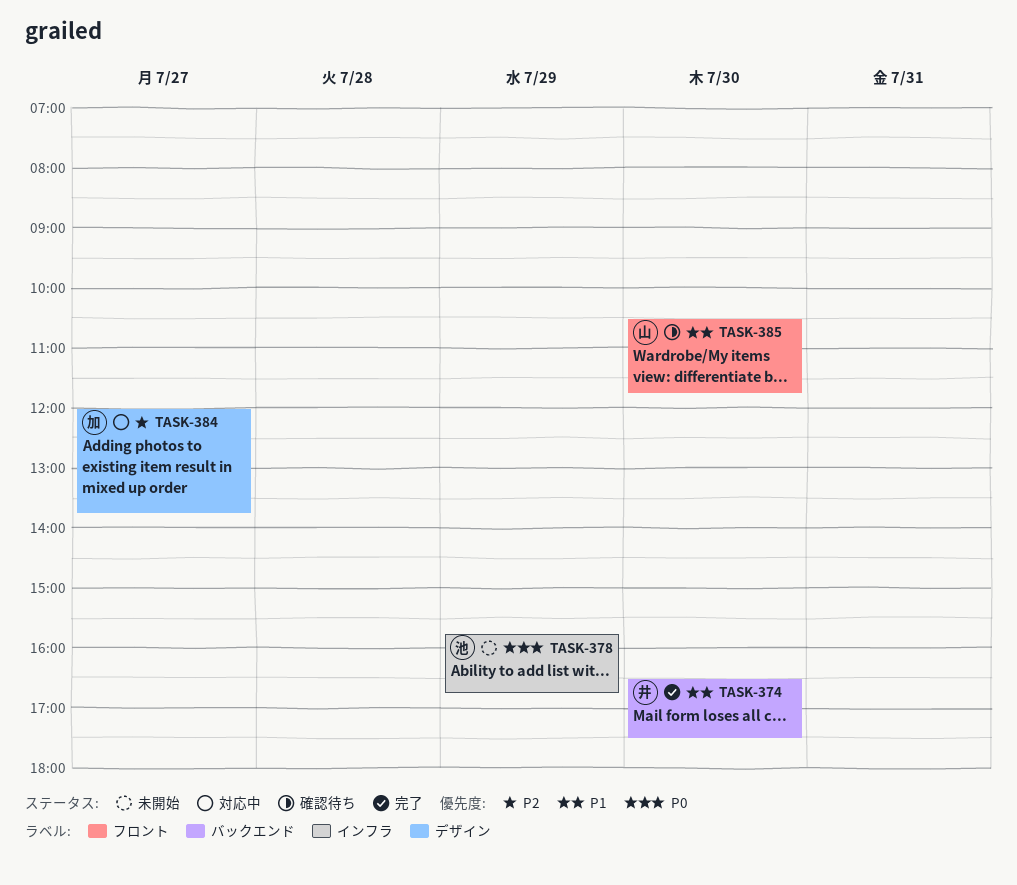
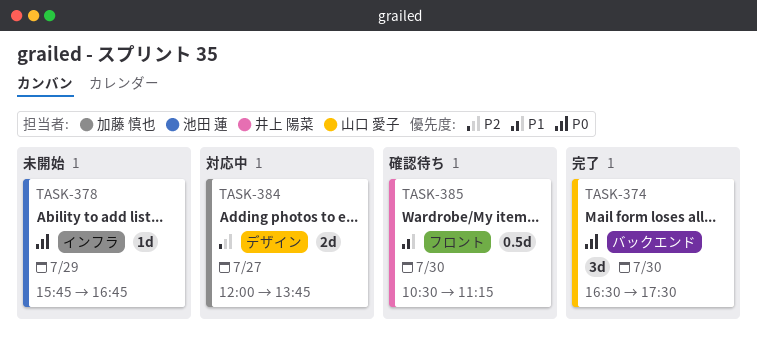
TASK-374, owner: 井上 陽菜 -> 山口 愛子
TASK-374, priority: P1 -> P0
TASK-385, owner: 山口 愛子 -> 井上 陽菜
TASK-385, ends: 11:45 -> 11:15

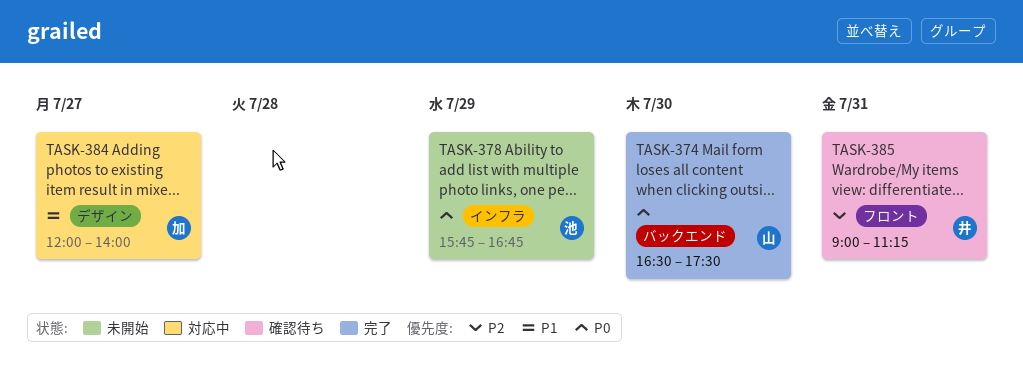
TASK-384, priority: P2 -> P1
TASK-384, ends: 13:45 -> 14:00
TASK-385, priority: P1 -> P2
TASK-385, day: Jul 30 -> Jul 31
TASK-385, begins: 10:30 -> 09:00

